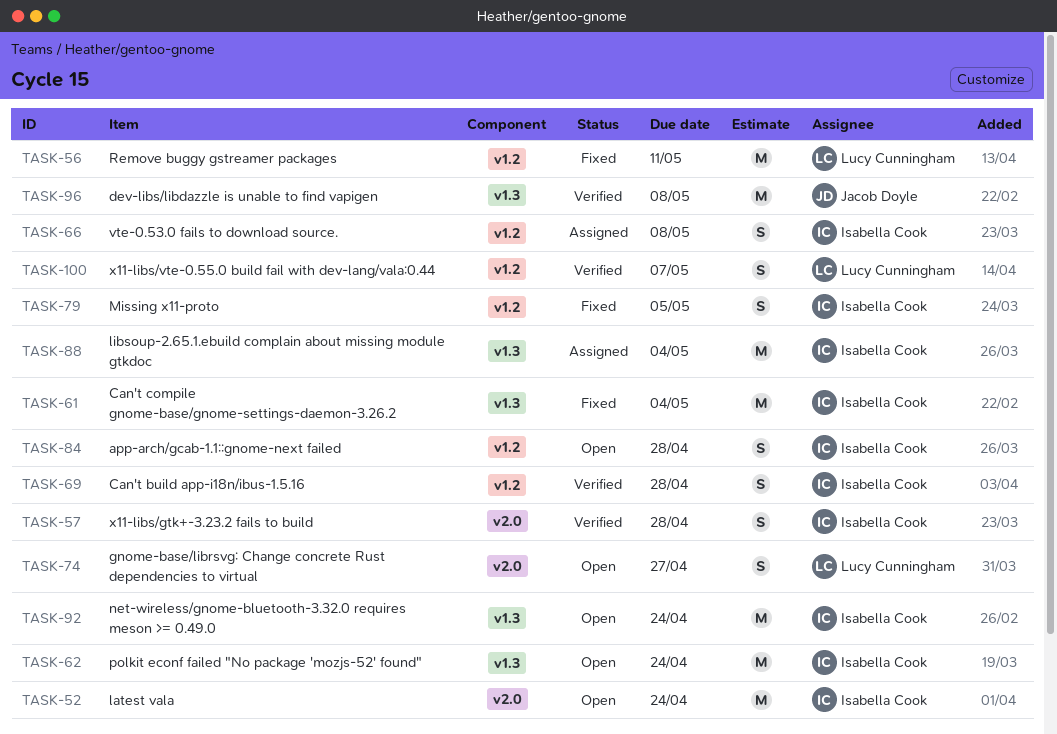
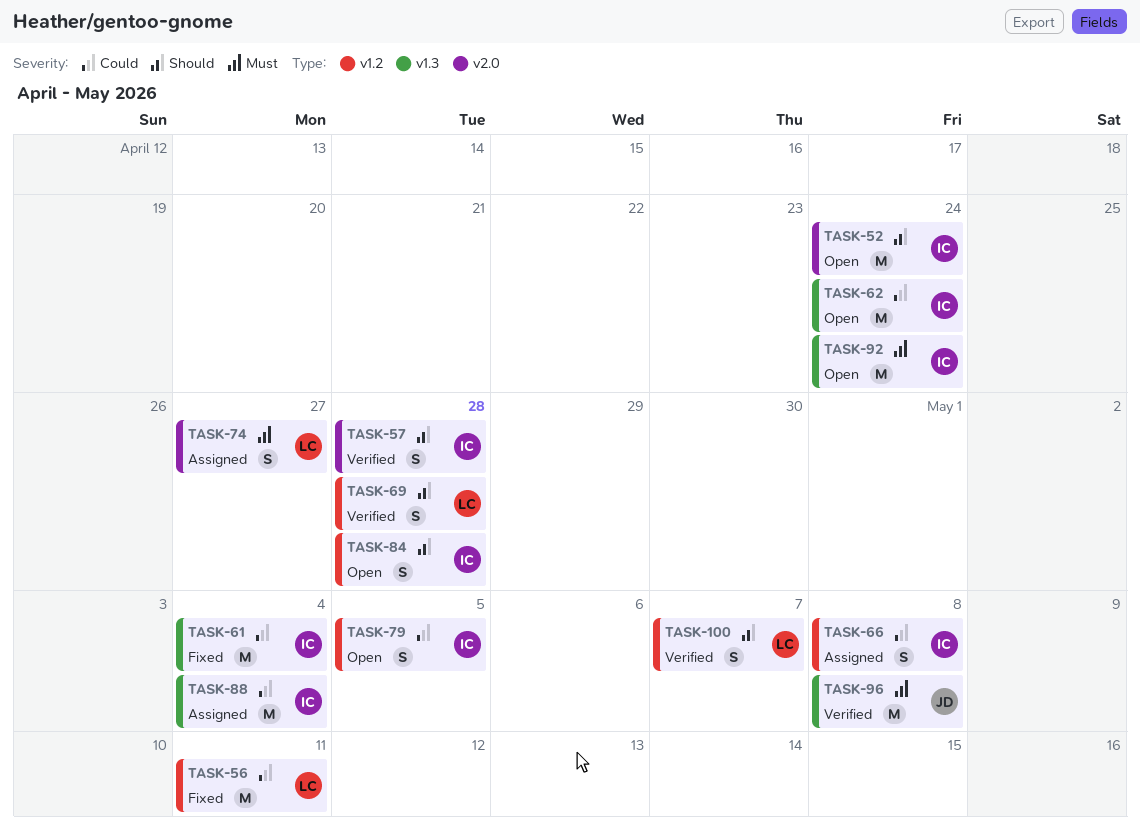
TASK-69, owner: Isabella Cook -> Lucy Cunningham
TASK-74, status: Open -> Assigned
TASK-79, status: Fixed -> Open

